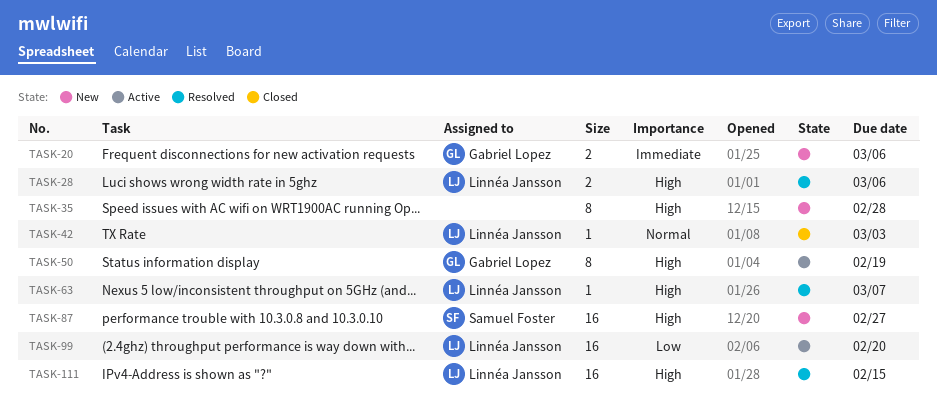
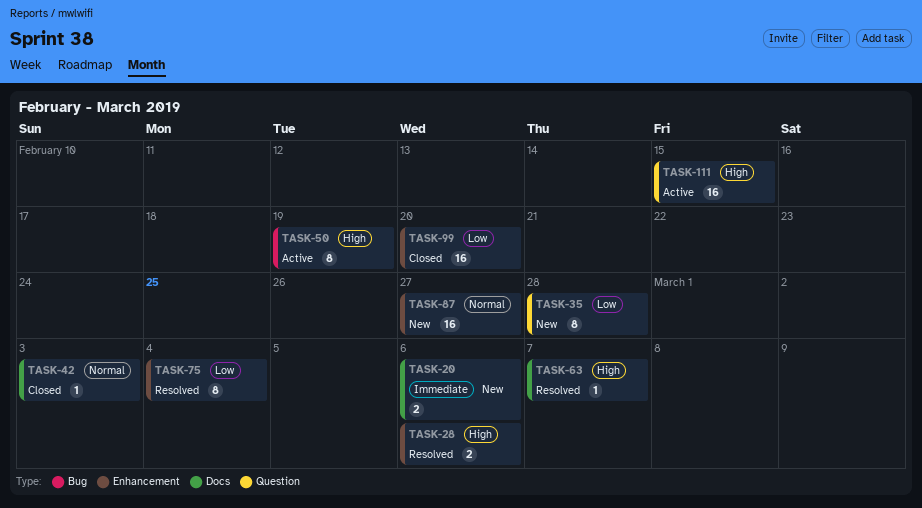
TASK-35, priority: High -> Low
TASK-75: none -> present
TASK-87, priority: High -> Normal
TASK-99, status: Active -> Closed
TASK-111, status: Resolved -> Active

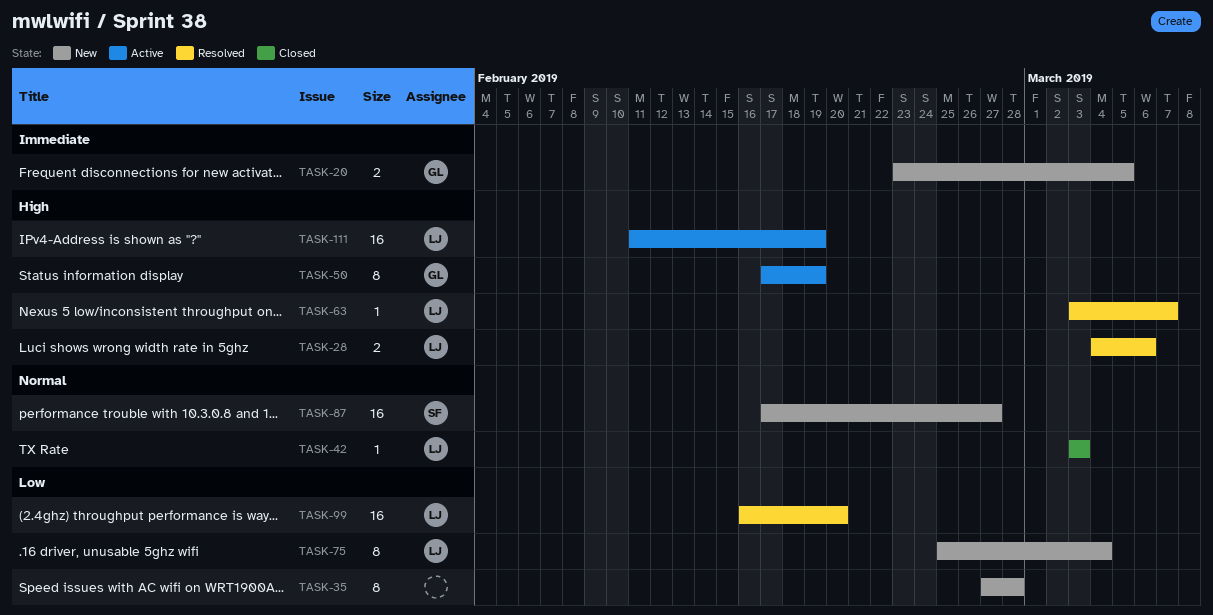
TASK-20, due: Mar 6 -> Mar 5
TASK-75, status: Resolved -> New
TASK-99, status: Closed -> Resolved
TASK-111, due: Feb 15 -> Feb 19

